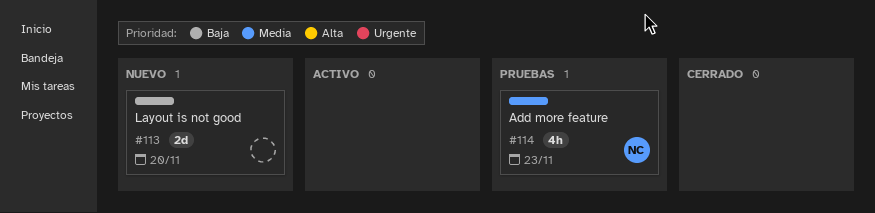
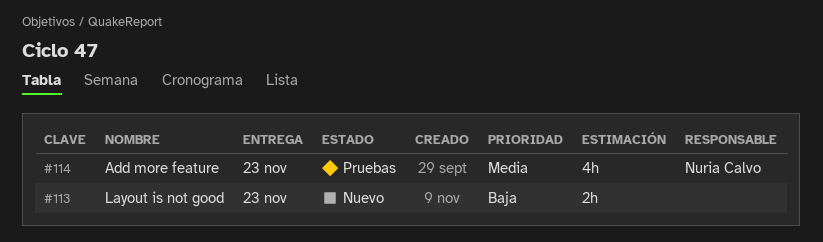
#113, estimate: 2d -> 2h
#113, due: Nov 20 -> Nov 23

